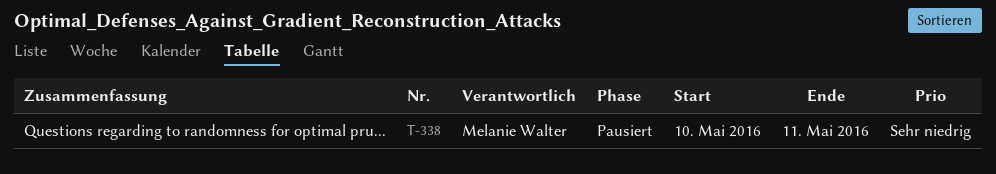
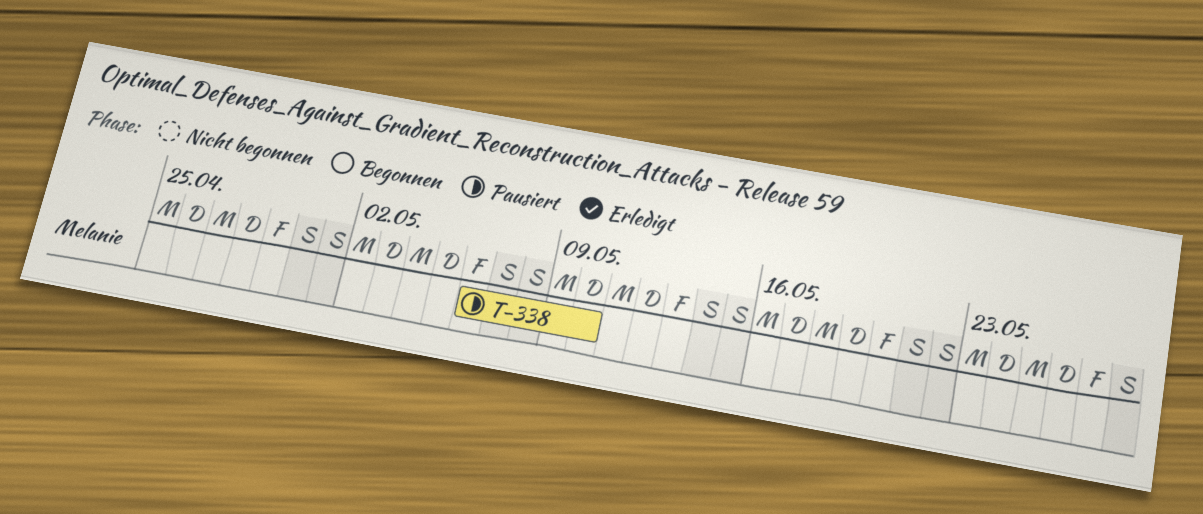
T-338, start: May 10 -> May 6
T-338, due: May 11 -> May 10

